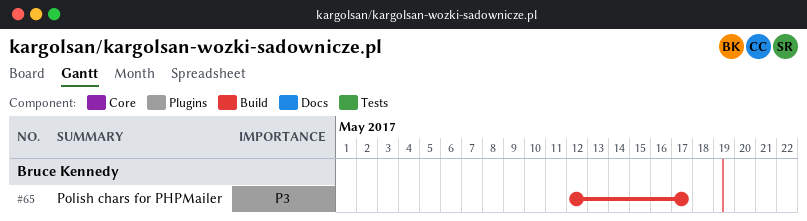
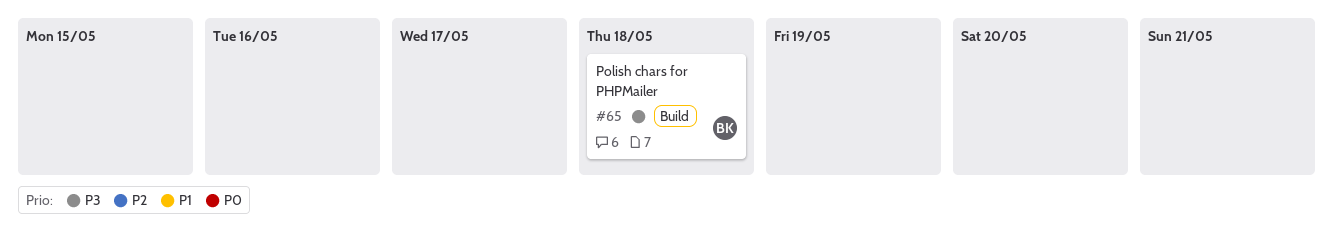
#65, due: May 17 -> May 18

